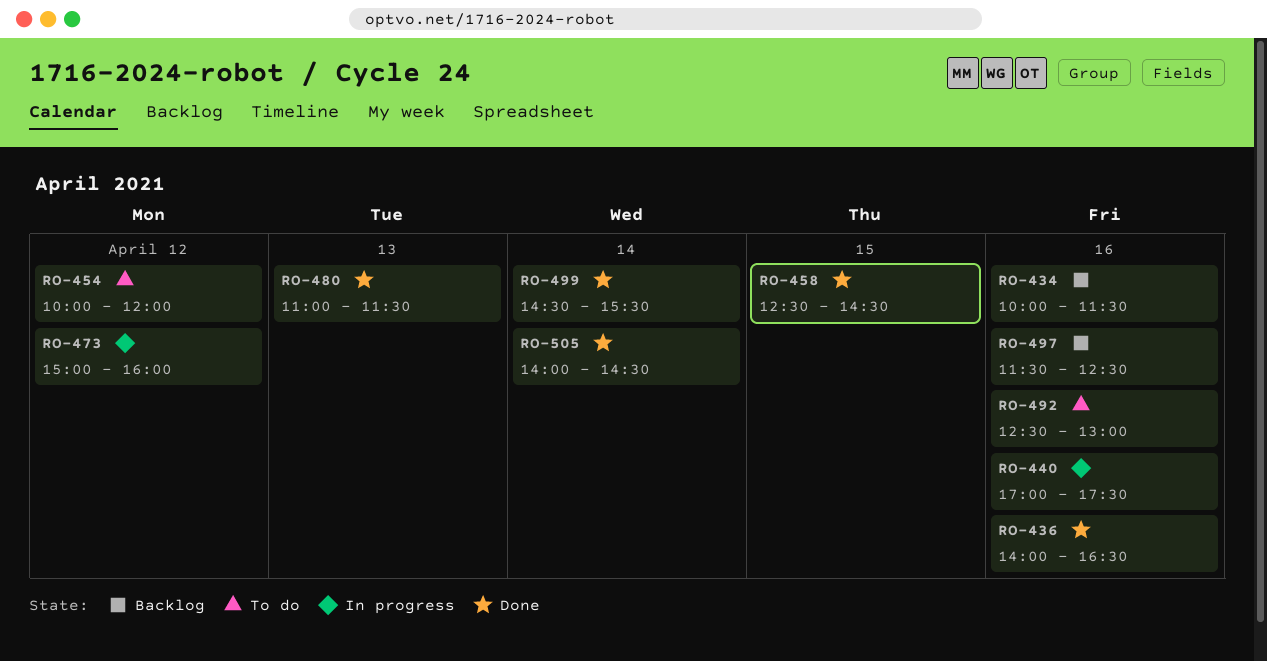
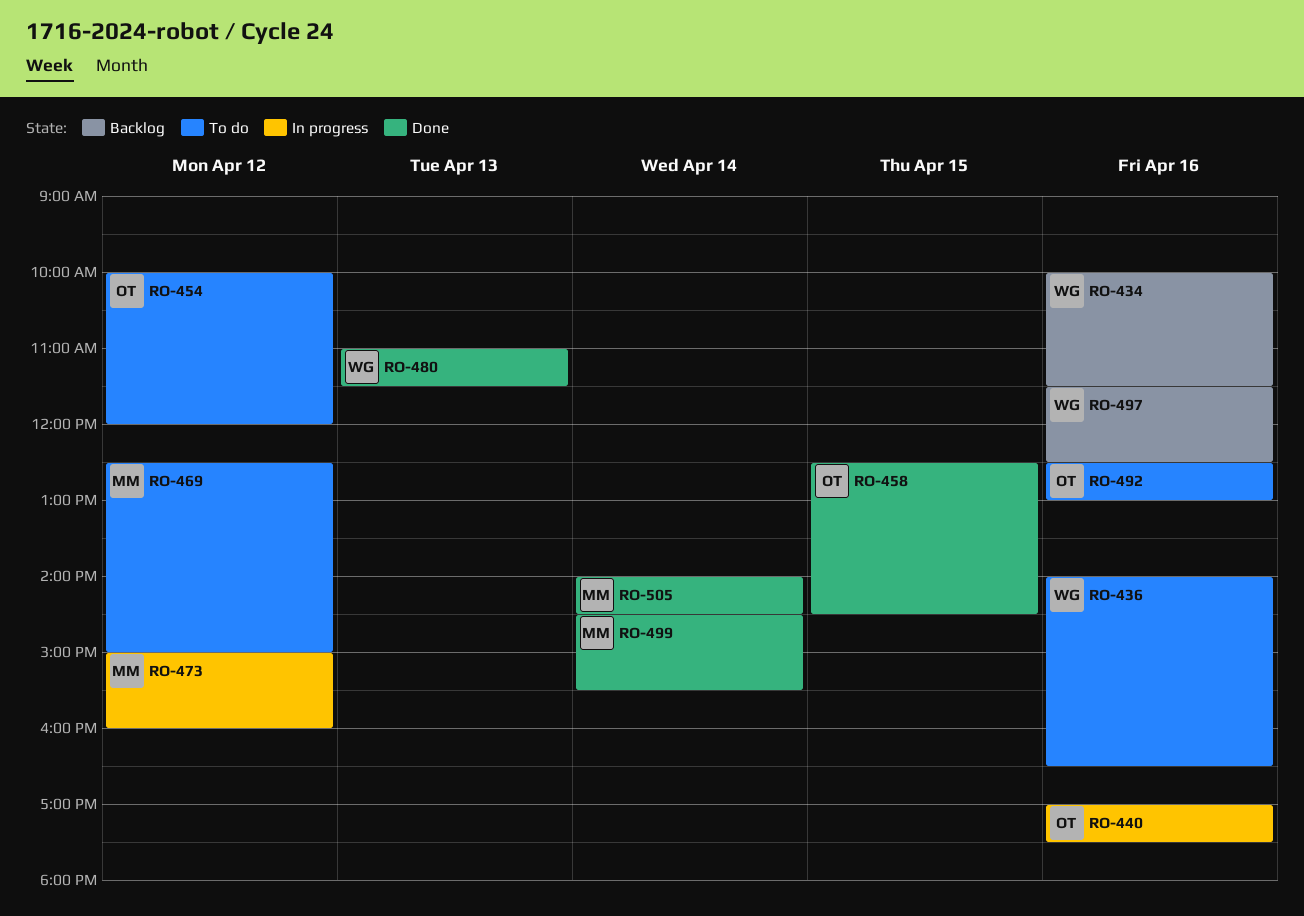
RO-436, status: Done -> To do
RO-469: none -> present

